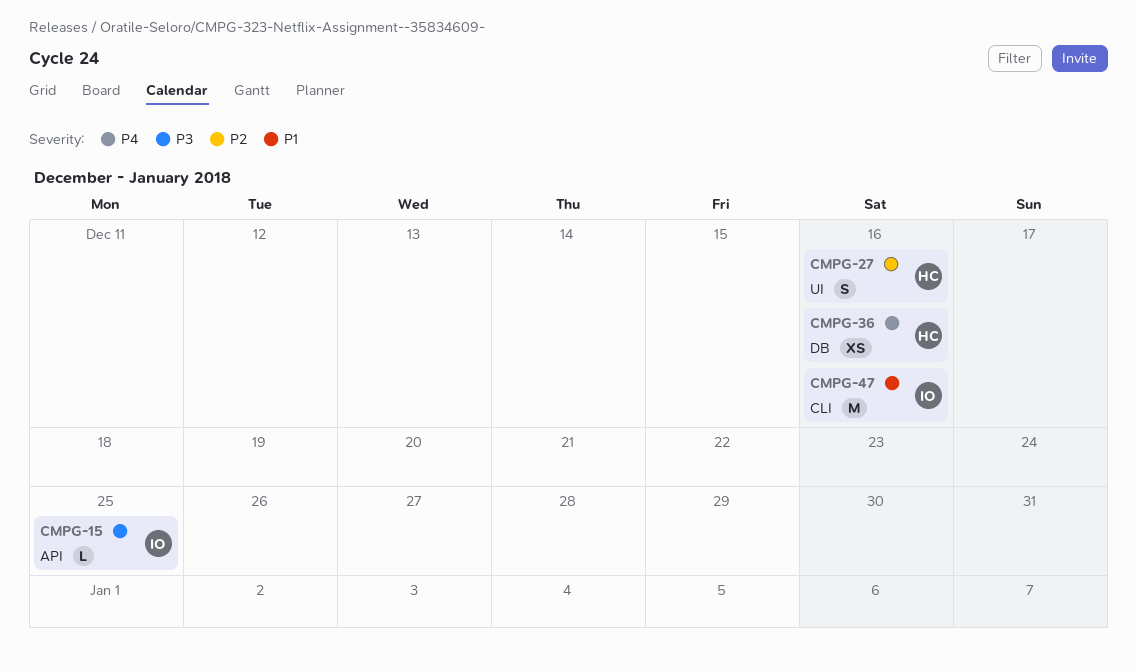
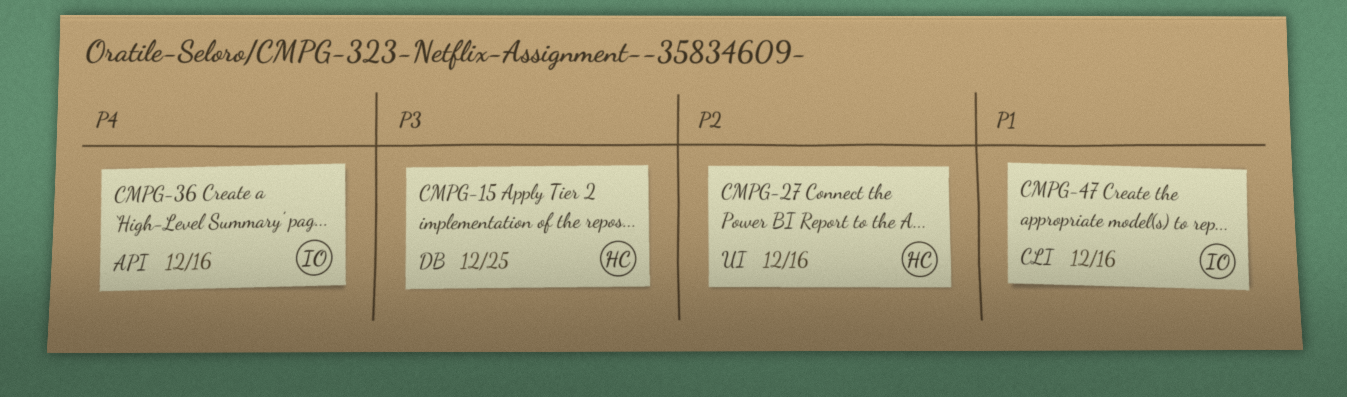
CMPG-15, owner: IO -> HC
CMPG-15, label: API -> DB
CMPG-36, owner: HC -> IO
CMPG-36, label: DB -> API

